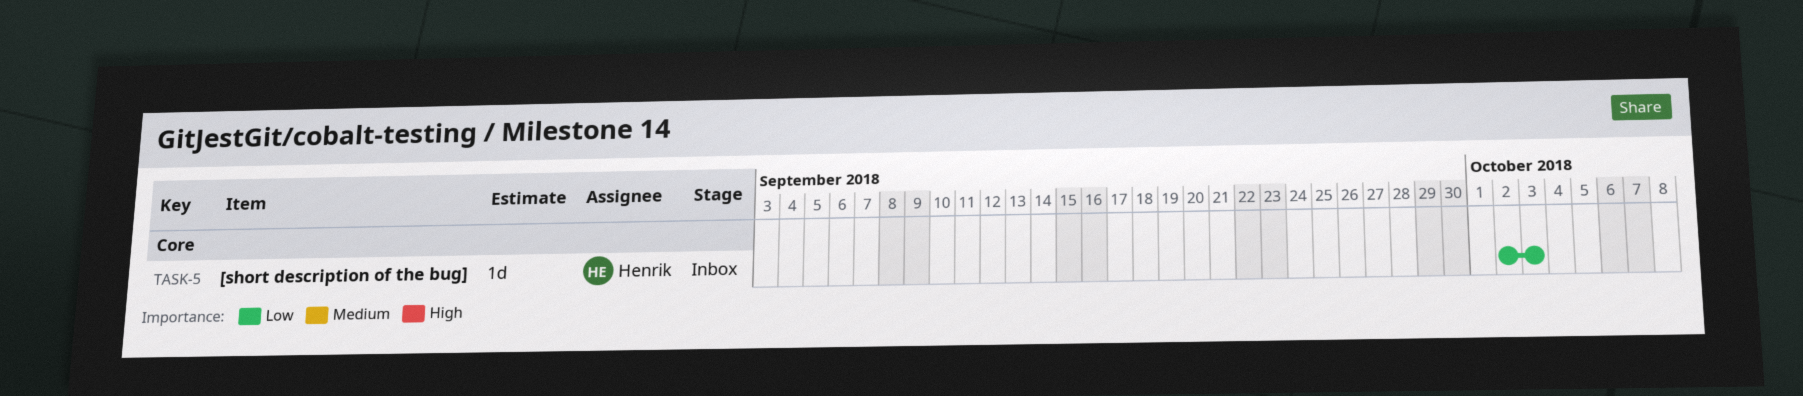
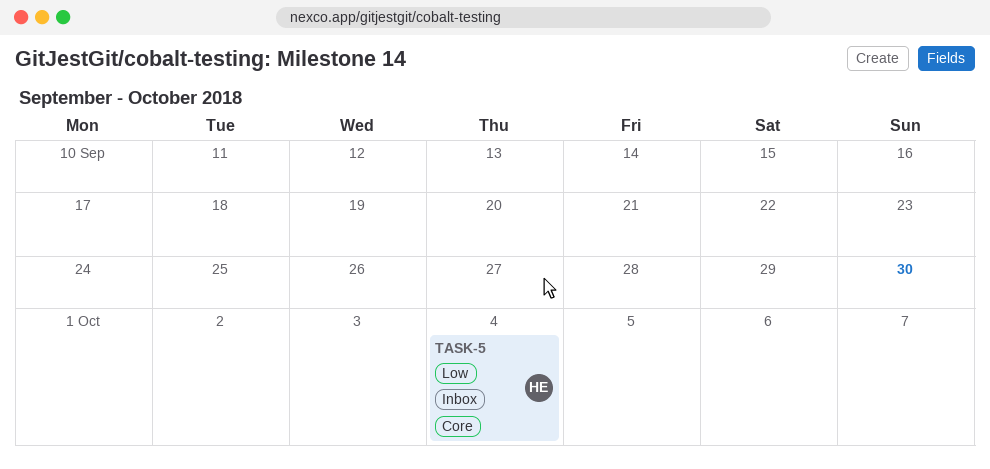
TASK-5, due: Oct 3 -> Oct 4

